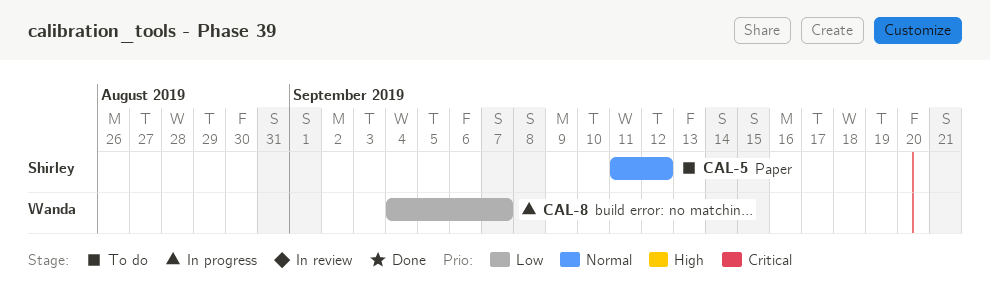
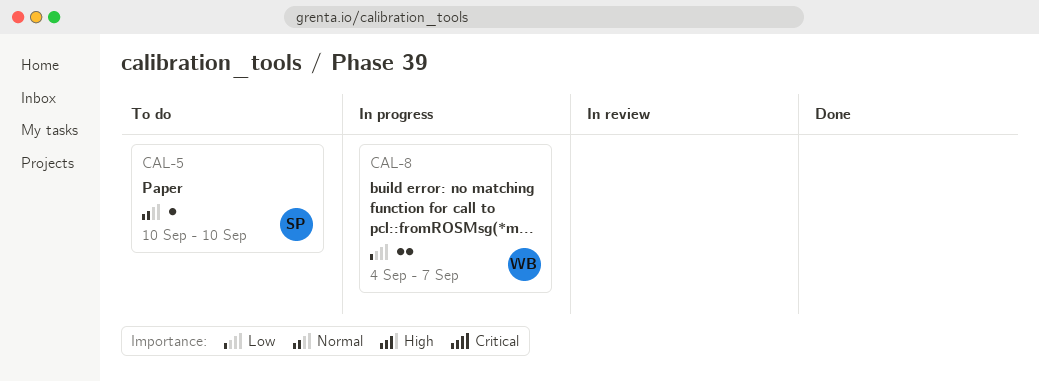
CAL-5, start: Sep 11 -> Sep 10
CAL-5, due: Sep 12 -> Sep 10

